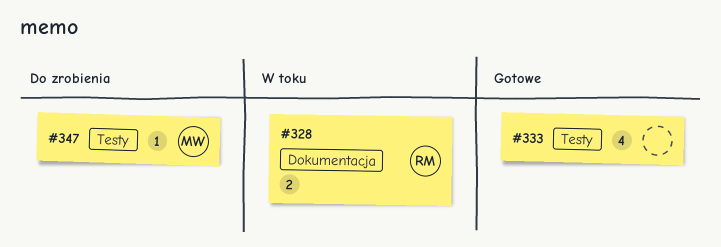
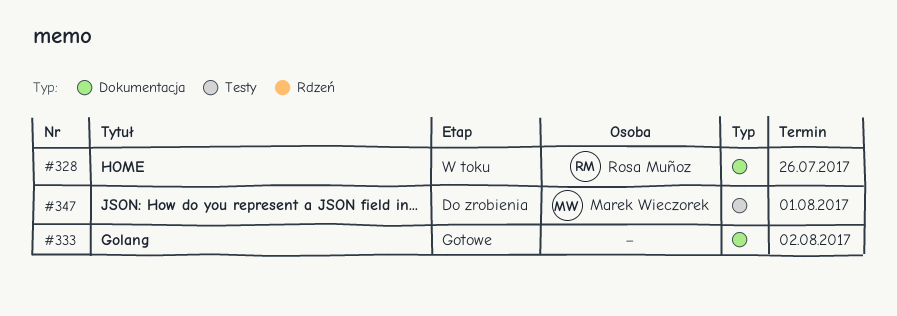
#333, label: Testy -> Dokumentacja

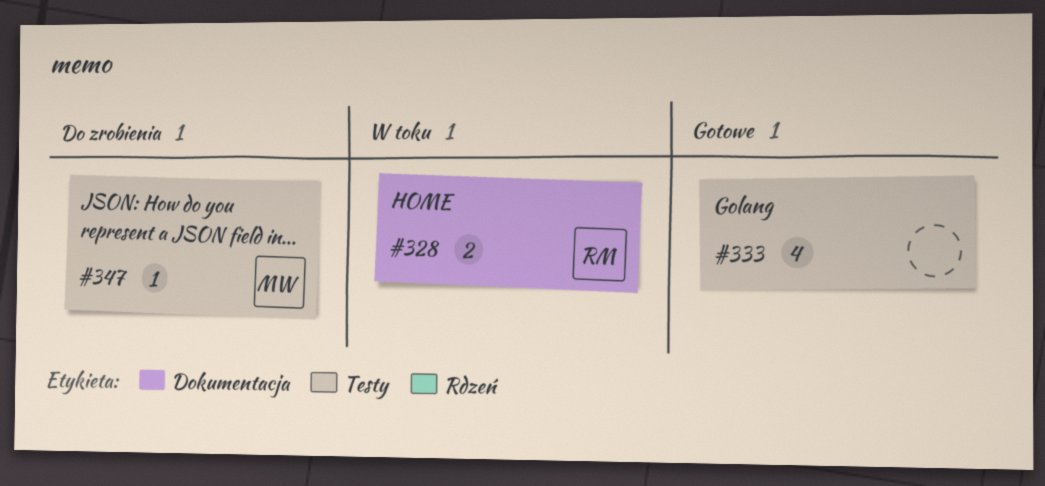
#333, label: Dokumentacja -> Testy

